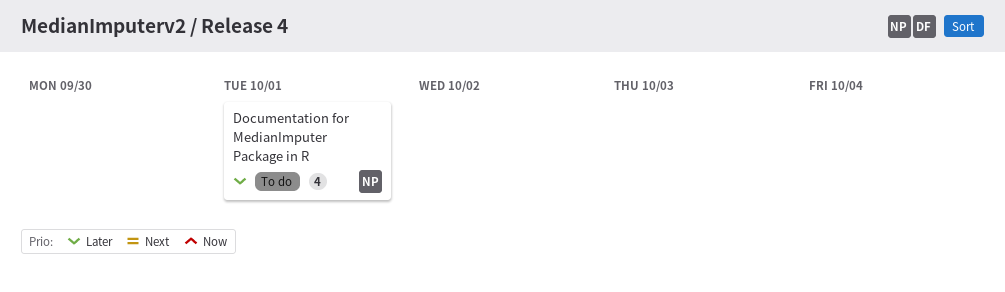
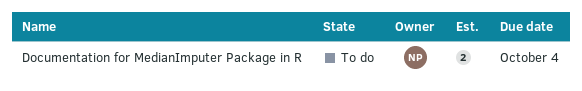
Documentation for MedianImputer Package in R, estimate: 4 -> 2
Documentation for MedianImputer Package in R, due: Oct 1 -> Oct 4

